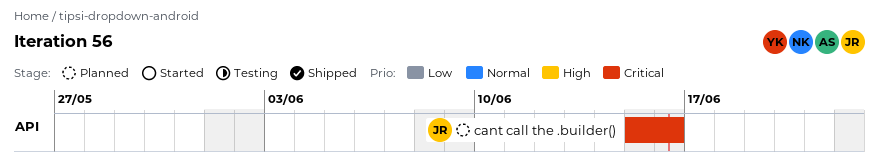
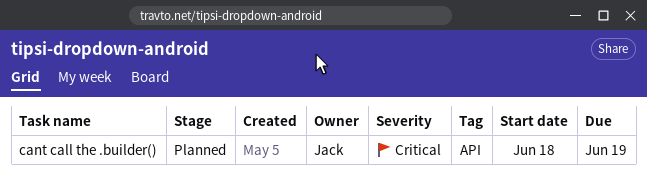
cant call the .builder(), start: Jun 15 -> Jun 18
cant call the .builder(), due: Jun 16 -> Jun 19

